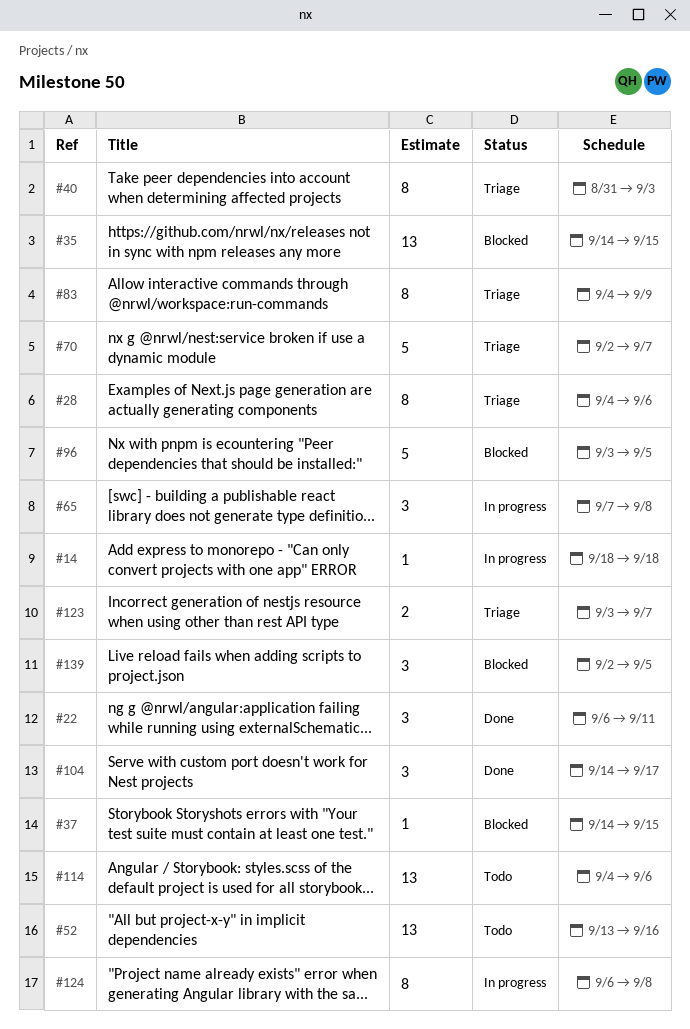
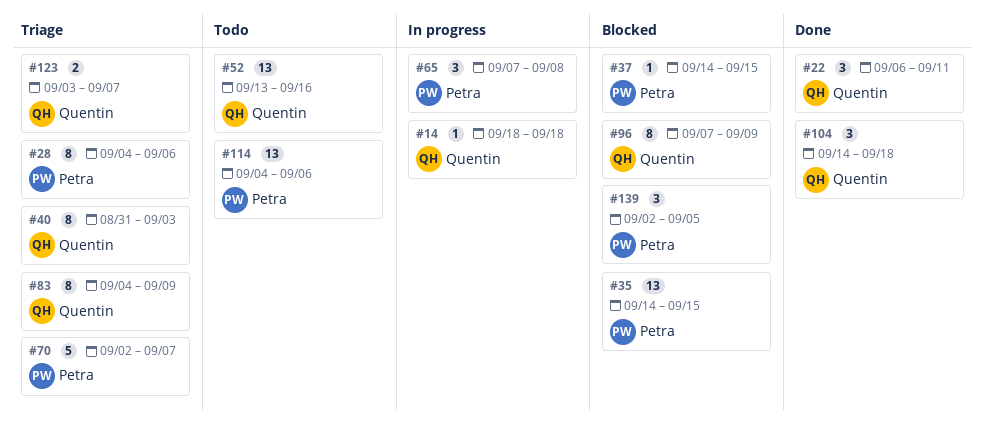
#96, estimate: 5 -> 8
#96, start: Sep 3 -> Sep 7
#96, due: Sep 5 -> Sep 9
#104, due: Sep 17 -> Sep 18
#124: present -> none

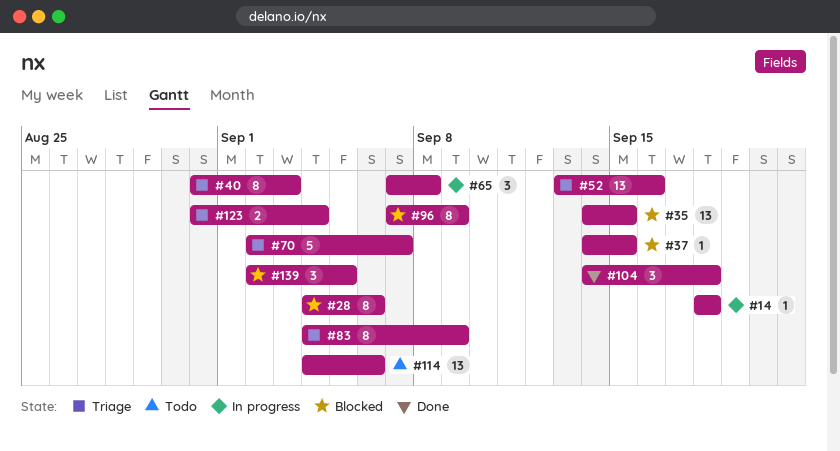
#22: present -> none
#28, status: Triage -> Blocked
#52, status: Todo -> Triage
#123, start: Sep 3 -> Aug 31
#123, due: Sep 7 -> Sep 4

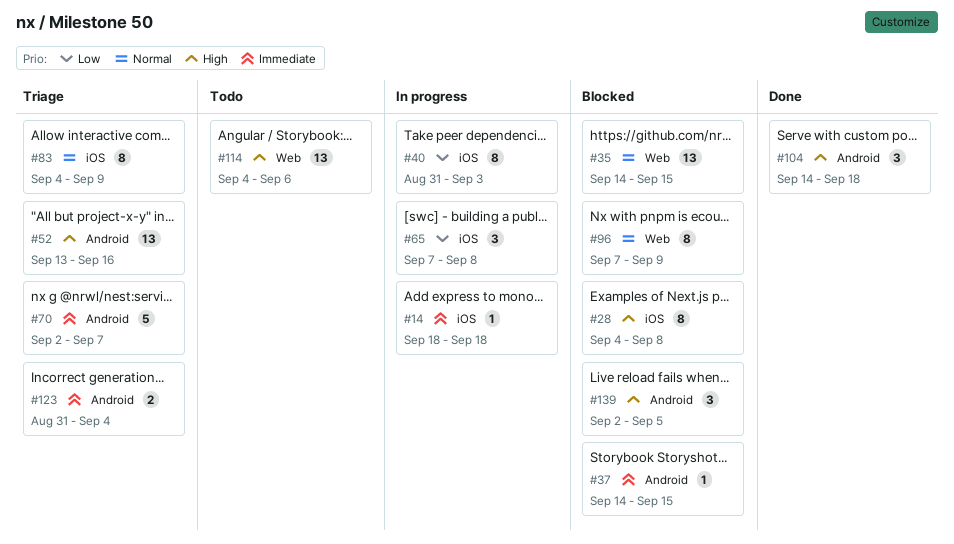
#28, due: Sep 6 -> Sep 8
#40, status: Triage -> In progress

